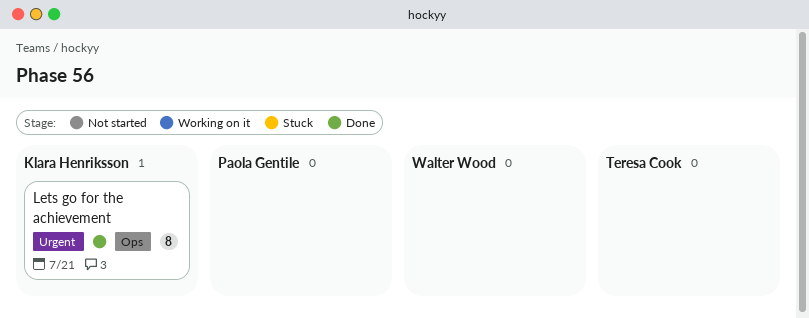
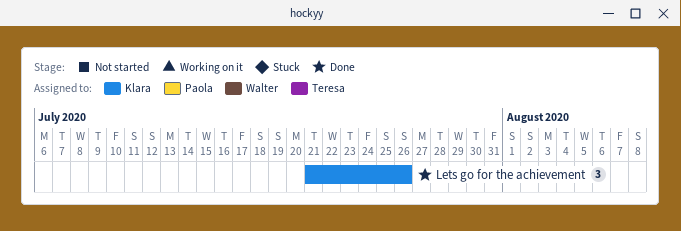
Lets go for the achievement, estimate: 8 -> 3
Lets go for the achievement, due: Jul 21 -> Jul 26

